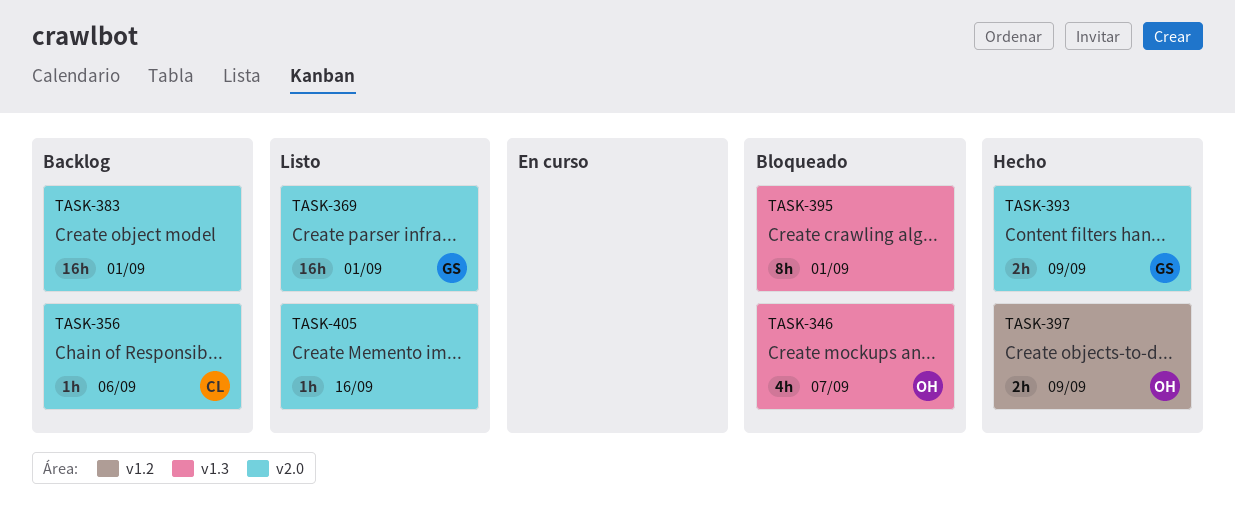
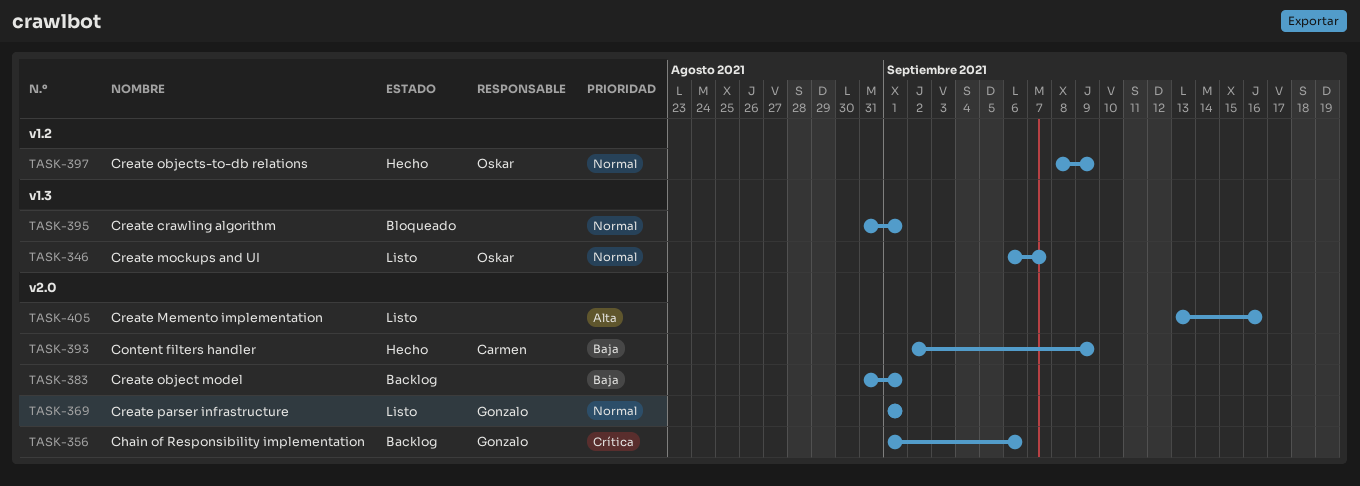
TASK-346, status: Bloqueado -> Listo
TASK-356, owner: Carmen -> Gonzalo
TASK-393, owner: Gonzalo -> Carmen

